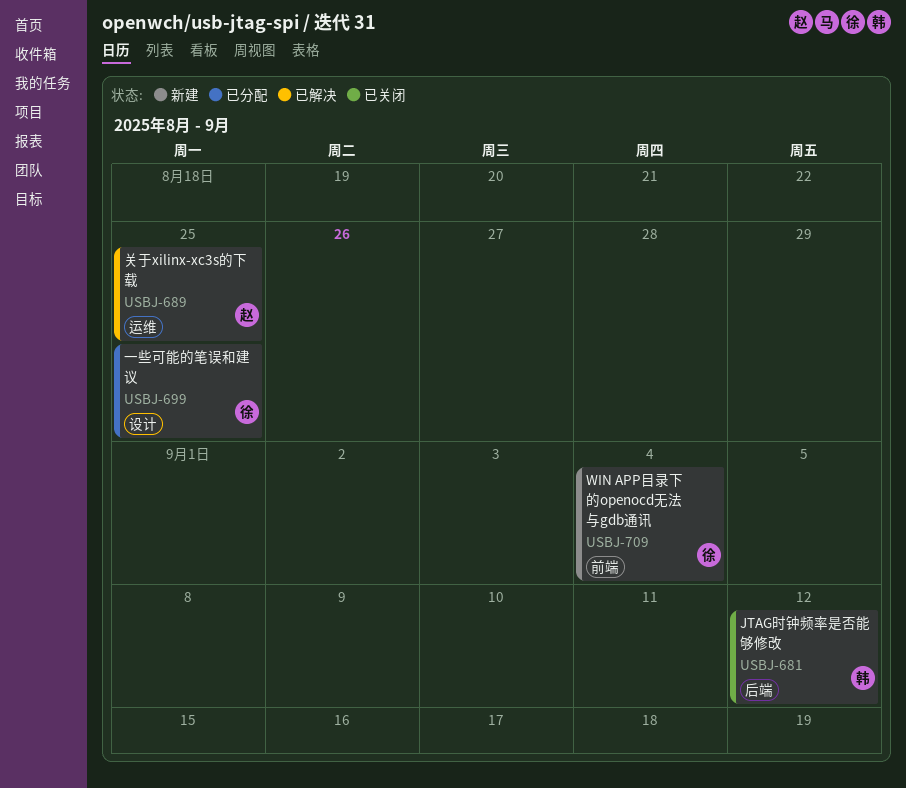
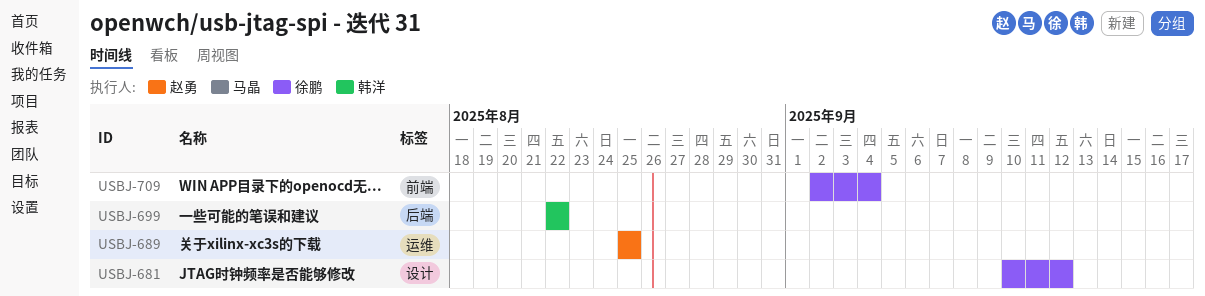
USBJ-681, owner: 韩洋 -> 徐鹏
USBJ-681, label: 后端 -> 设计
USBJ-699, owner: 徐鹏 -> 韩洋
USBJ-699, label: 设计 -> 后端
USBJ-699, due: Aug 25 -> Aug 22

